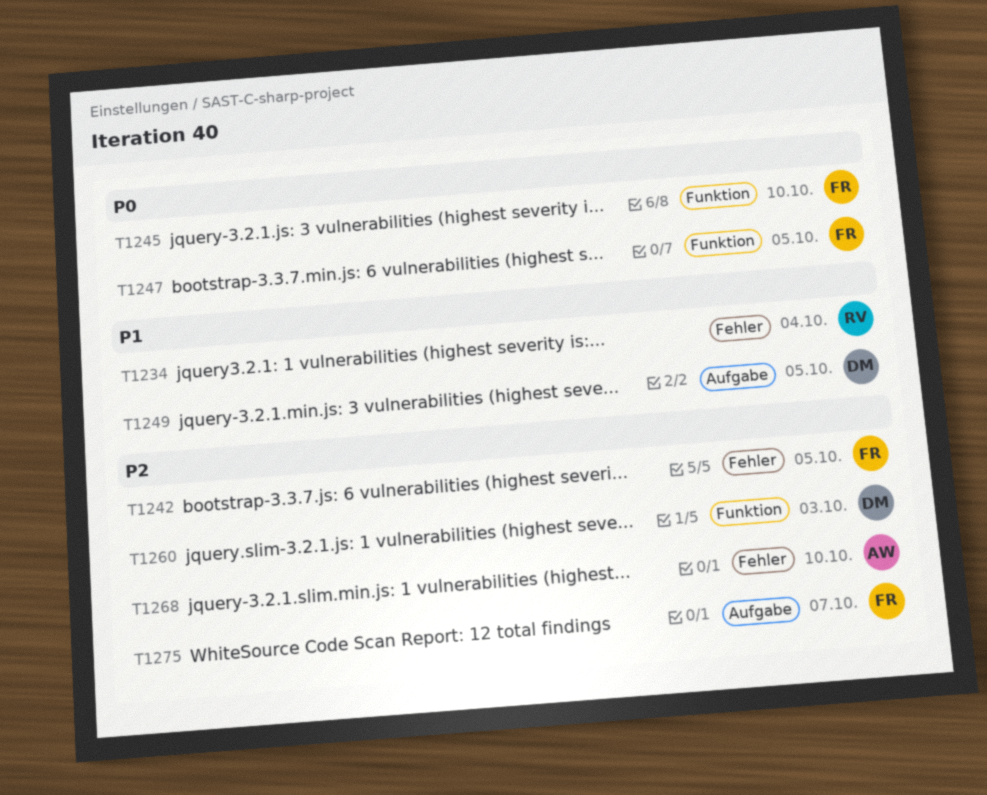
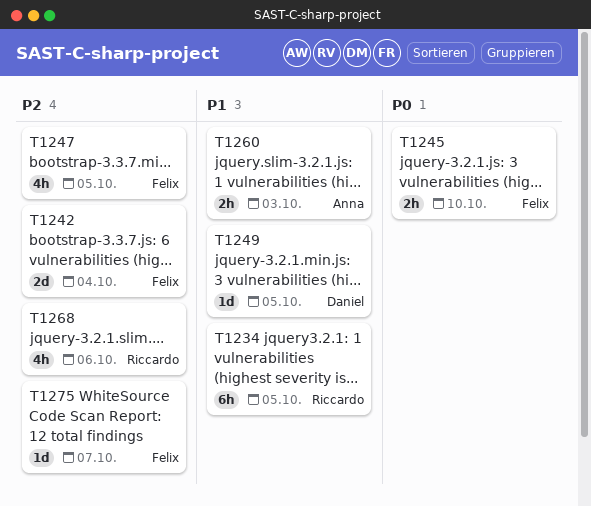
T1234, due: Oct 4 -> Oct 5
T1242, due: Oct 5 -> Oct 4
T1247, priority: P0 -> P2
T1260, owner: Daniel -> Anna
T1260, priority: P2 -> P1
T1268, owner: Anna -> Riccardo
T1268, due: Oct 10 -> Oct 6

